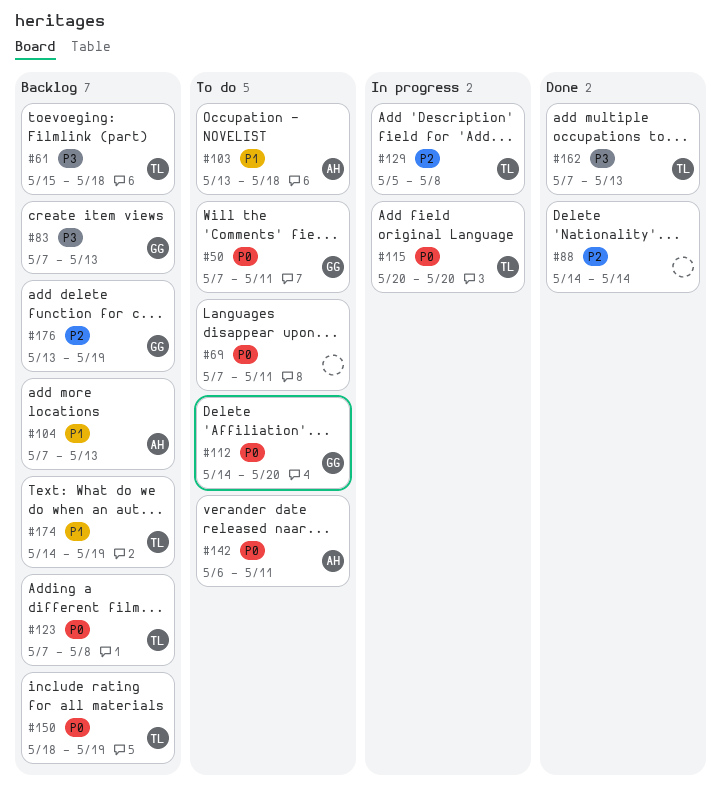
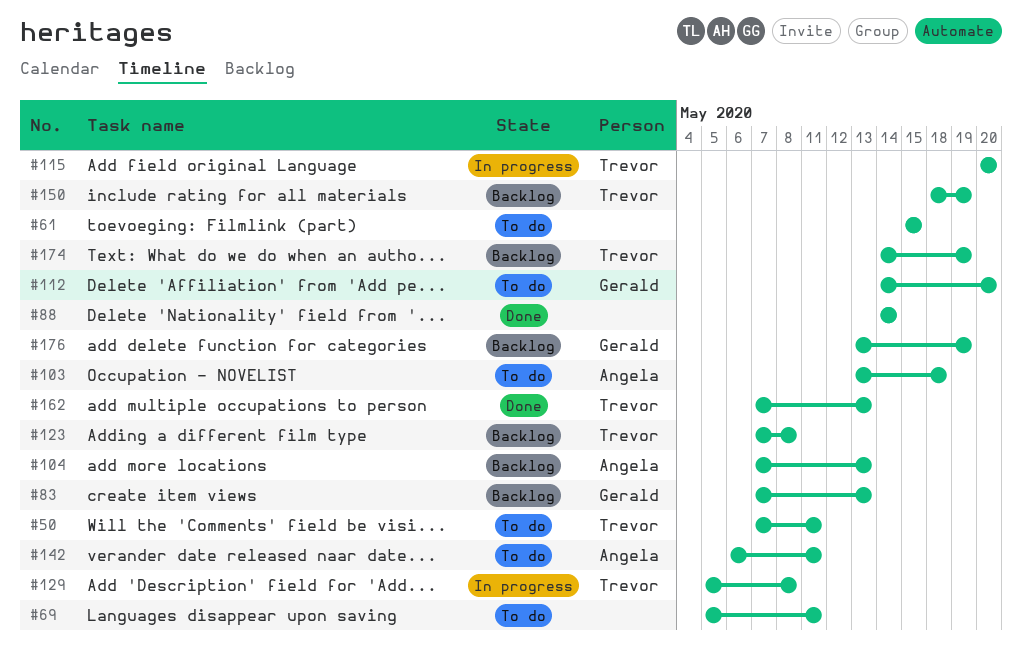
#50, owner: Gerald -> Trevor
#61, status: Backlog -> To do
#61, owner: Trevor -> none
#61, due: May 18 -> May 15
#69, start: May 7 -> May 5

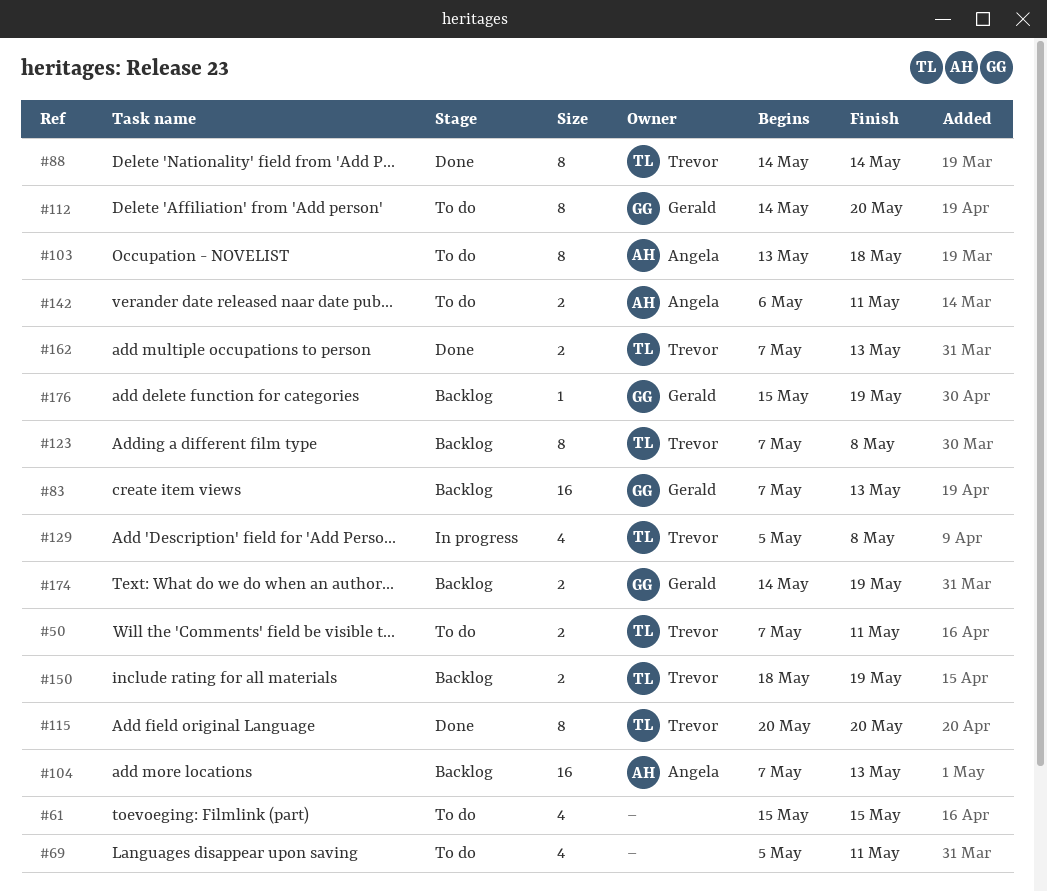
#88, owner: none -> Trevor
#115, status: In progress -> Done
#174, owner: Trevor -> Gerald
#176, start: May 13 -> May 15

